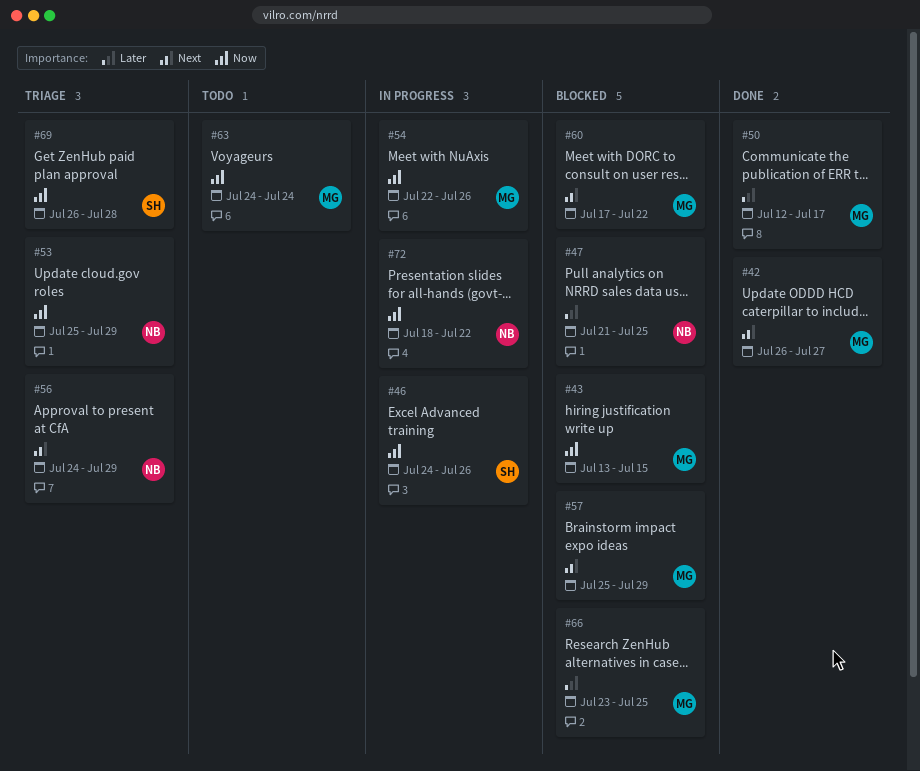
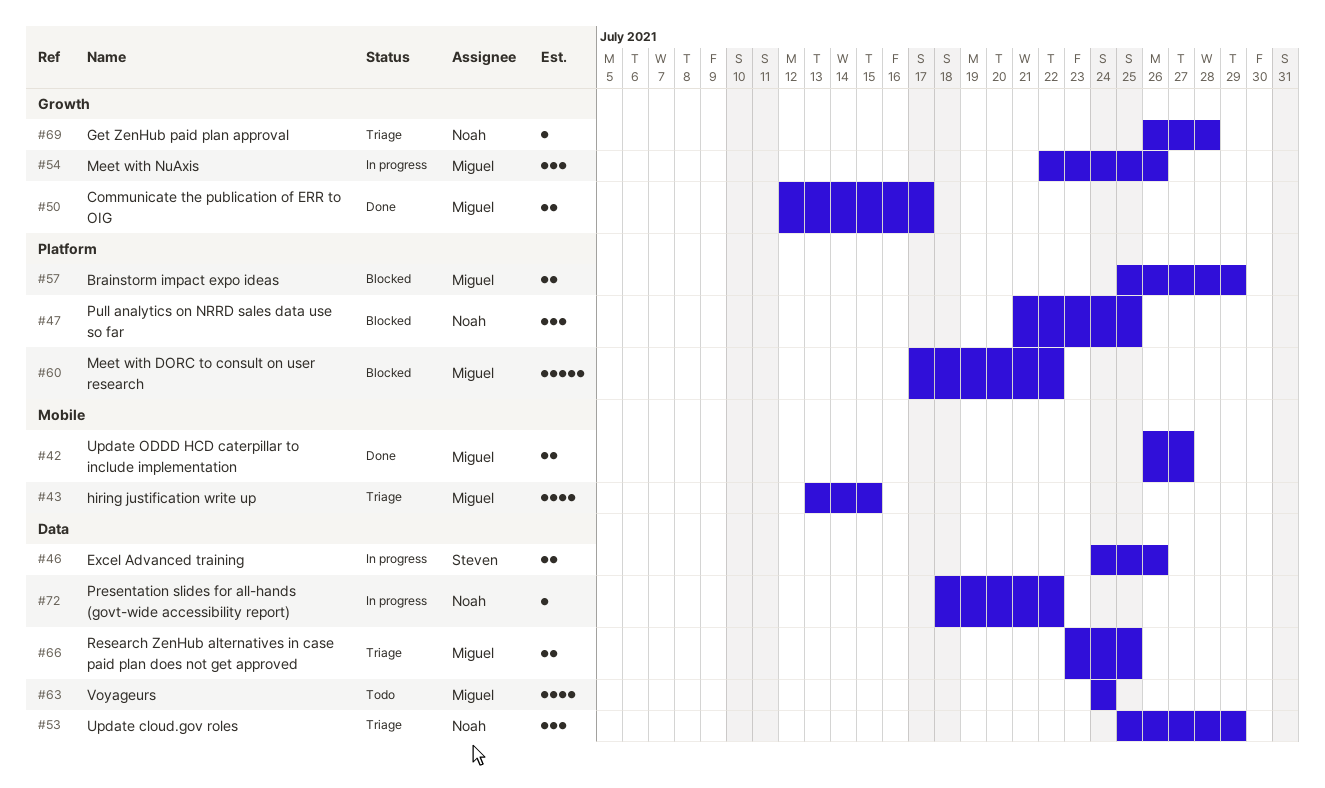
#43, status: Blocked -> Triage
#56: present -> none
#66, status: Blocked -> Triage
#69, owner: Steven -> Noah

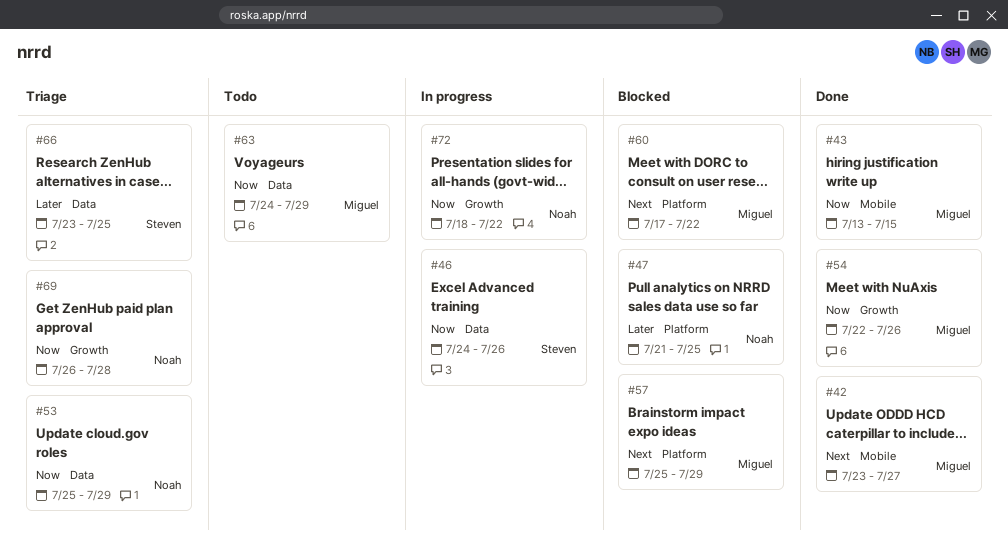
#42, start: Jul 26 -> Jul 23
#43, status: Triage -> Done
#50: present -> none
#54, status: In progress -> Done
#63, due: Jul 24 -> Jul 29
#66, owner: Miguel -> Steven
#72, label: Data -> Growth

